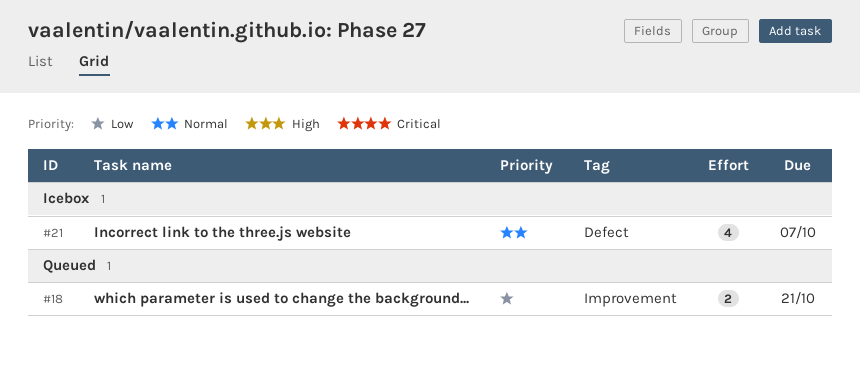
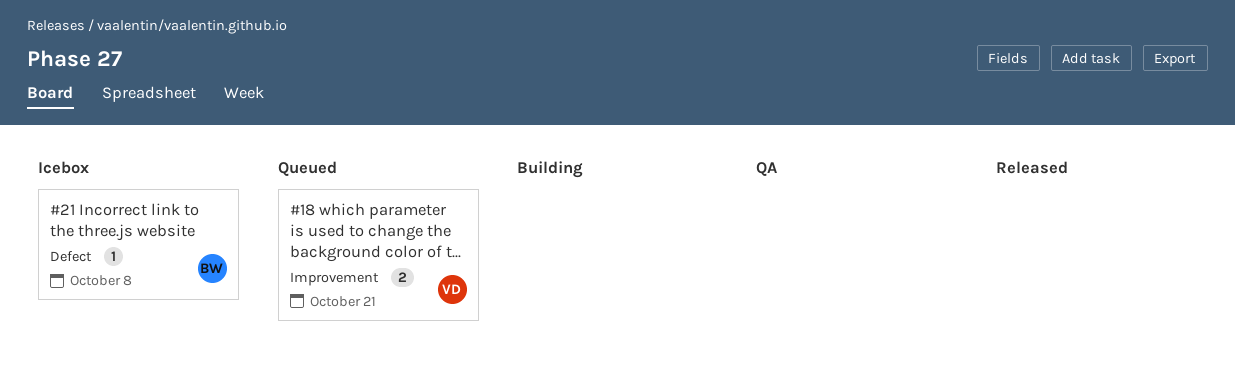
#21, estimate: 4 -> 1
#21, due: Oct 7 -> Oct 8

